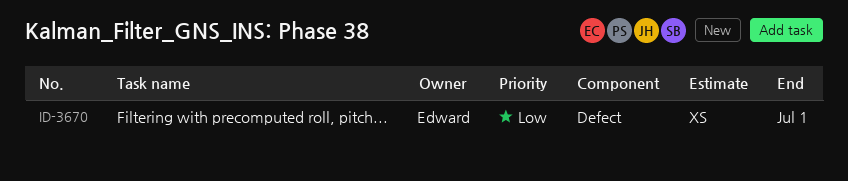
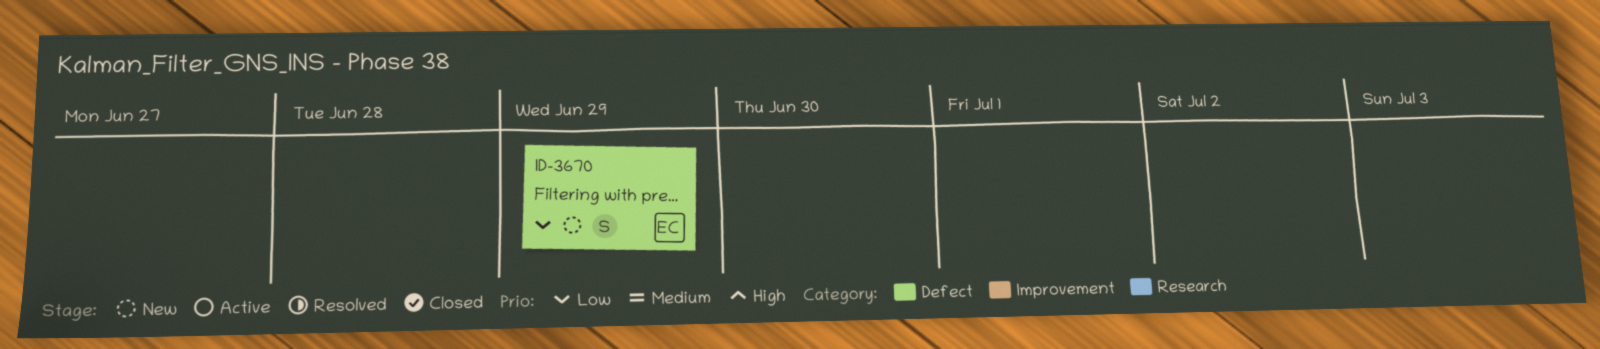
ID-3670, estimate: XS -> S
ID-3670, due: Jul 1 -> Jun 29

